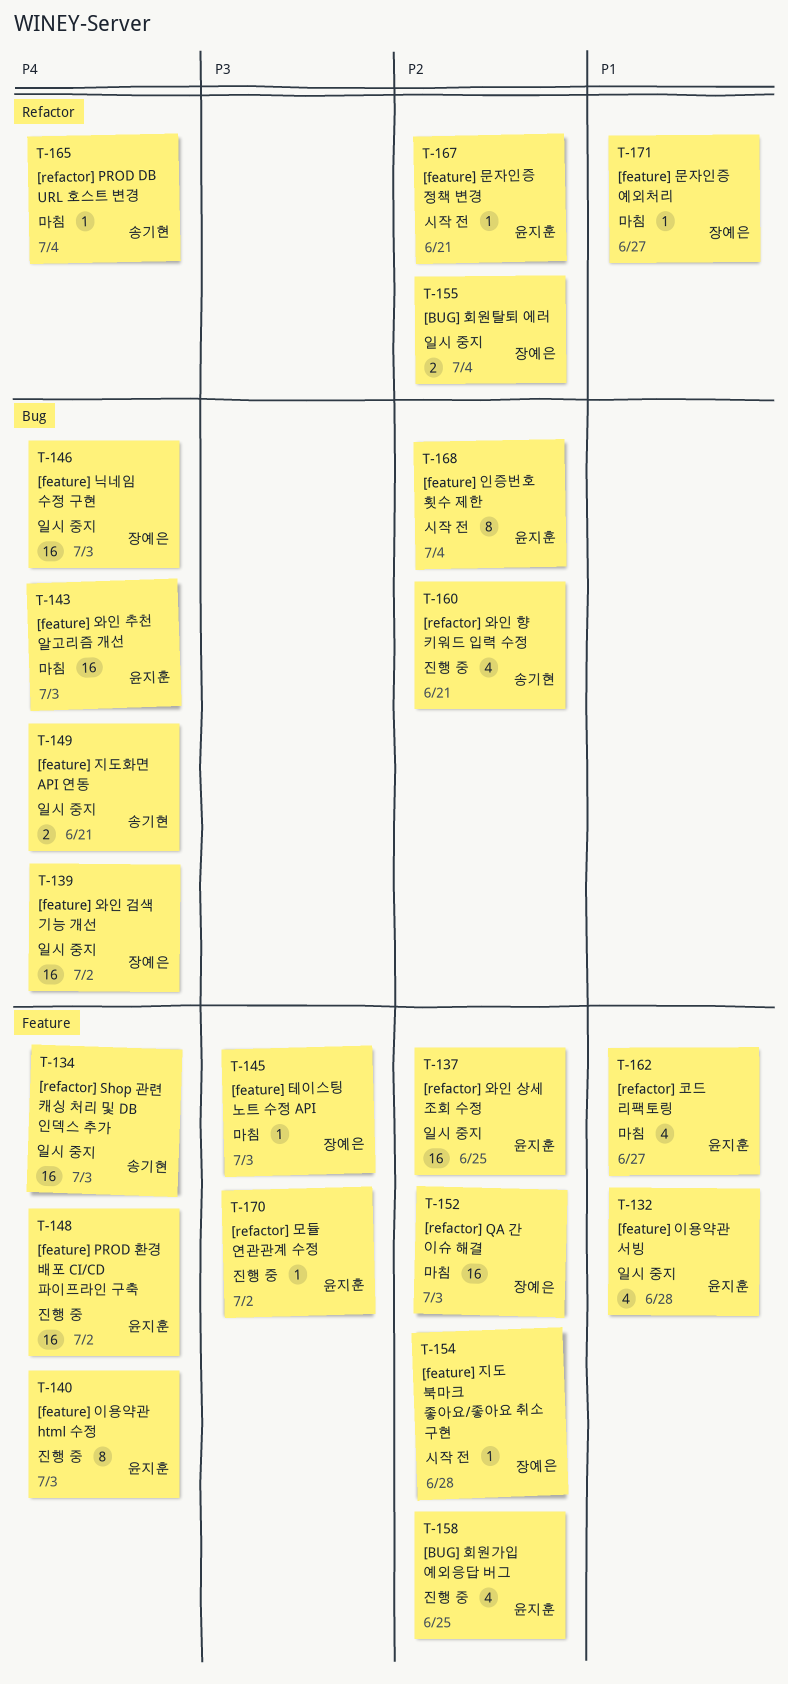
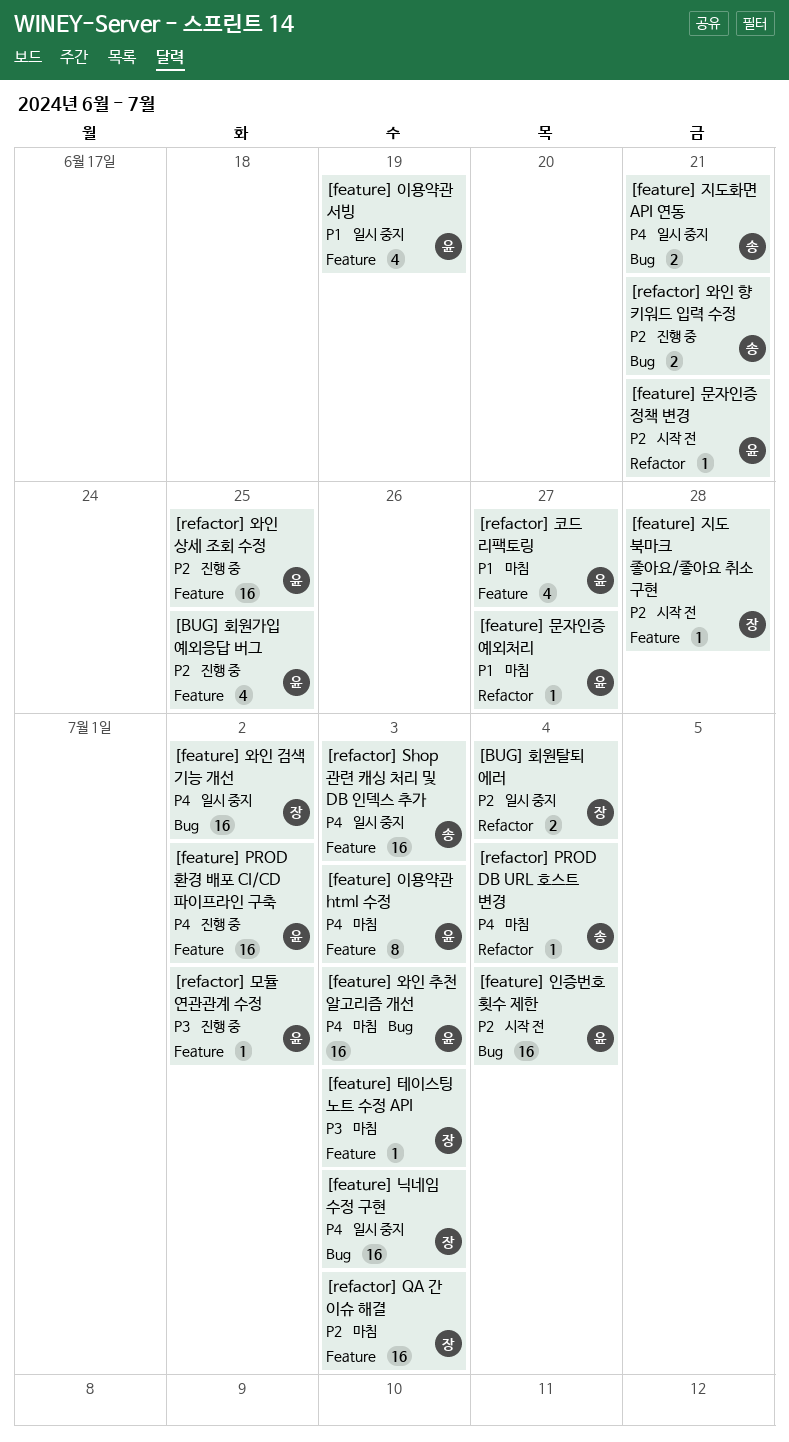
[feature] 문자인증 예외처리, owner: 장예은 -> 윤지훈
[feature] 이용약관 html 수정, status: 진행 중 -> 마침
[feature] 이용약관 서빙, due: Jun 28 -> Jun 19
[feature] 인증번호 횟수 제한, estimate: 8 -> 16
[refactor] 와인 상세 조회 수정, status: 일시 중지 -> 진행 중
[refactor] 와인 향 키워드 입력 수정, estimate: 4 -> 2

